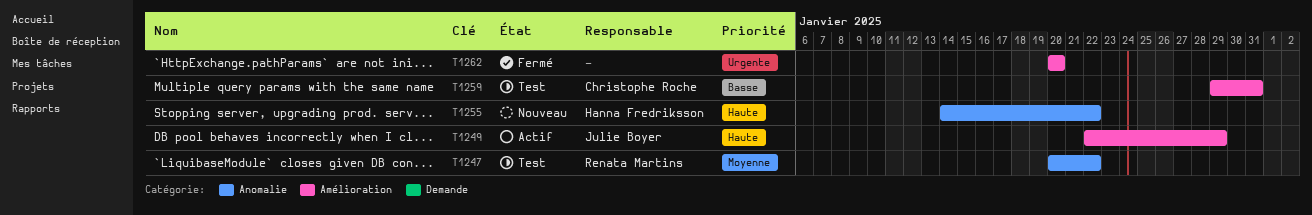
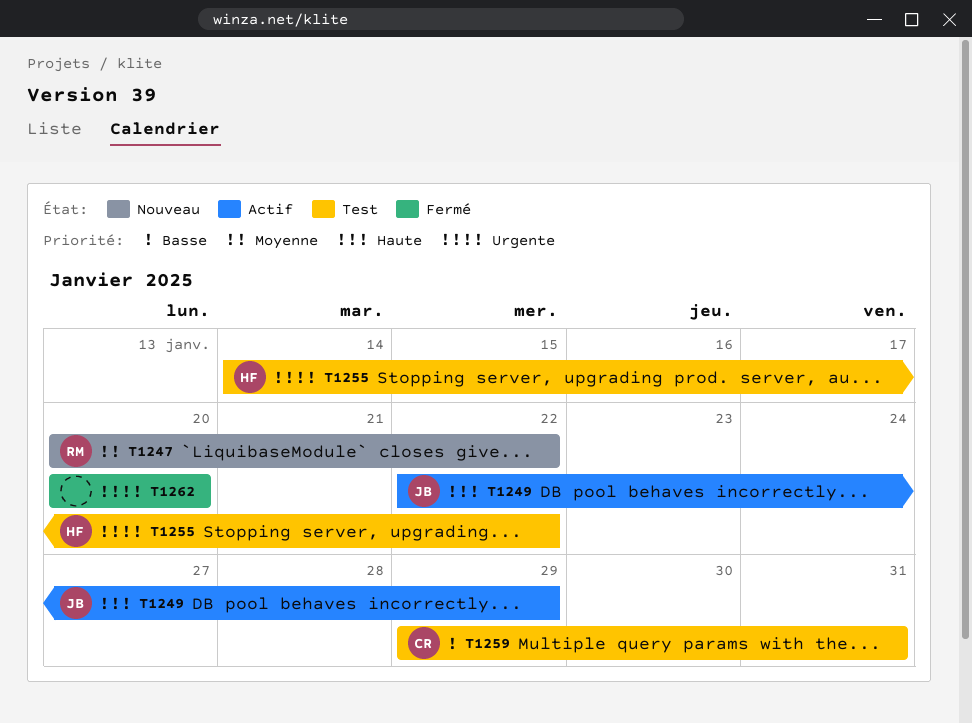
T1247, status: Test -> Nouveau
T1255, status: Nouveau -> Test
T1255, priority: Haute -> Urgente

